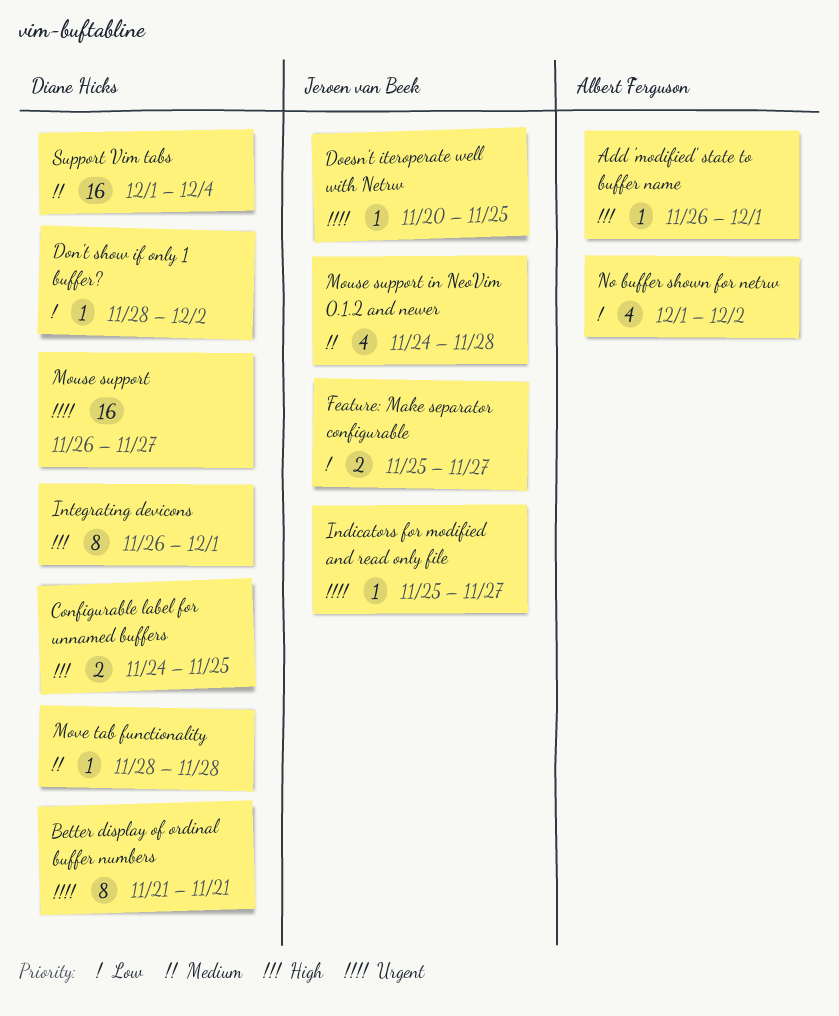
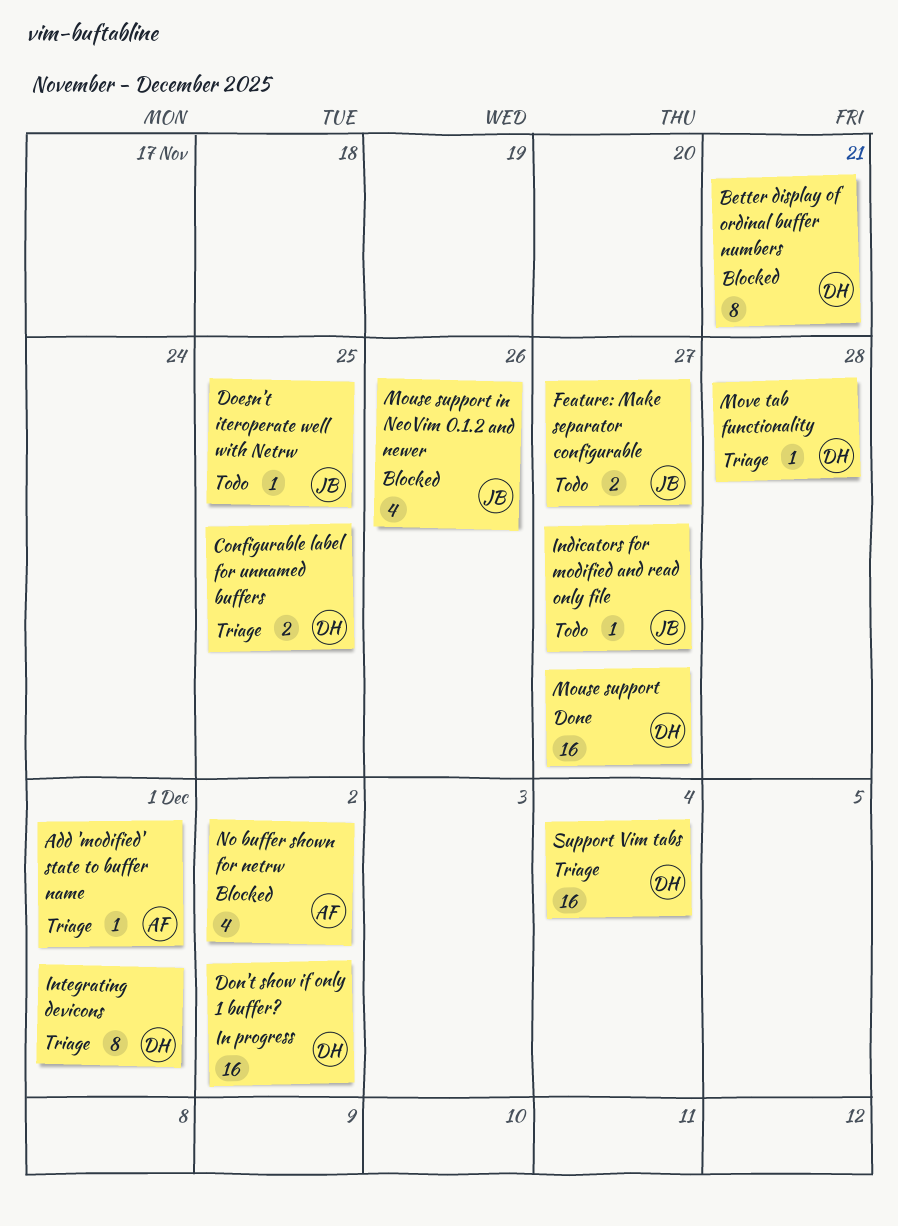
Don't show if only 1 buffer?, estimate: 1 -> 16
Mouse support in NeoVim 0.1.2 and newer, due: Nov 28 -> Nov 26

